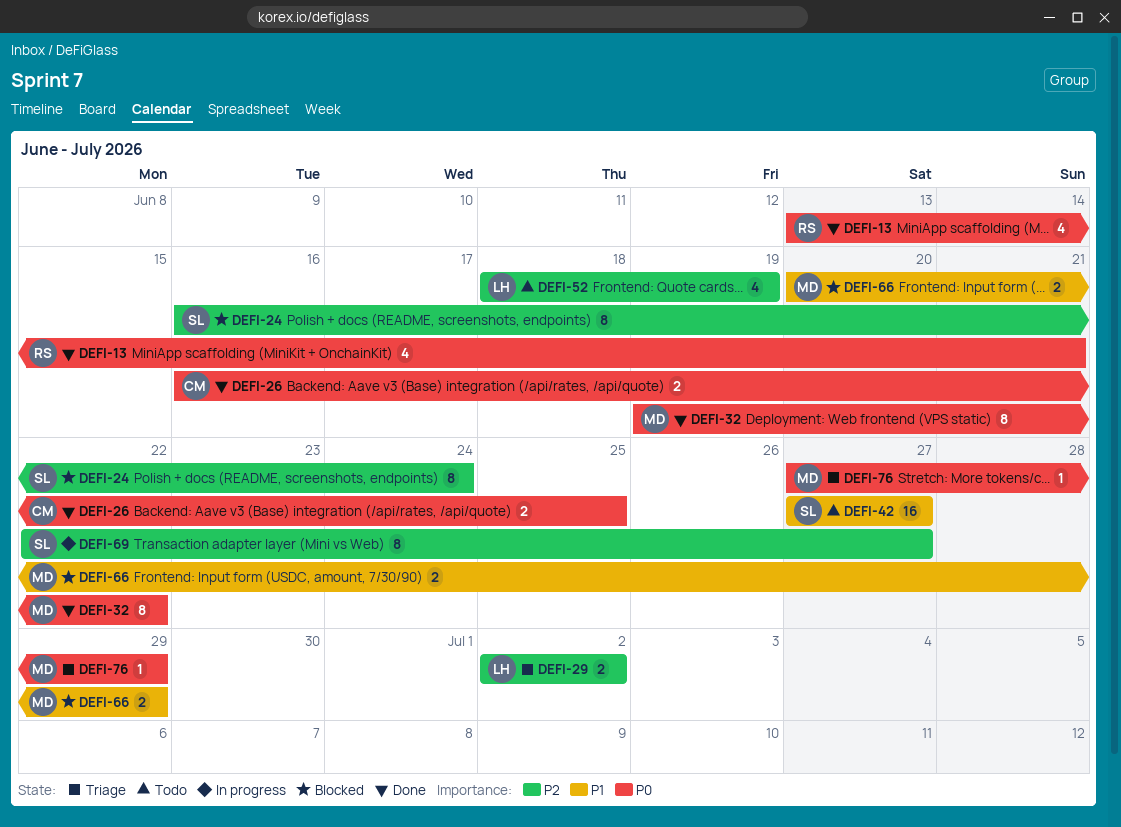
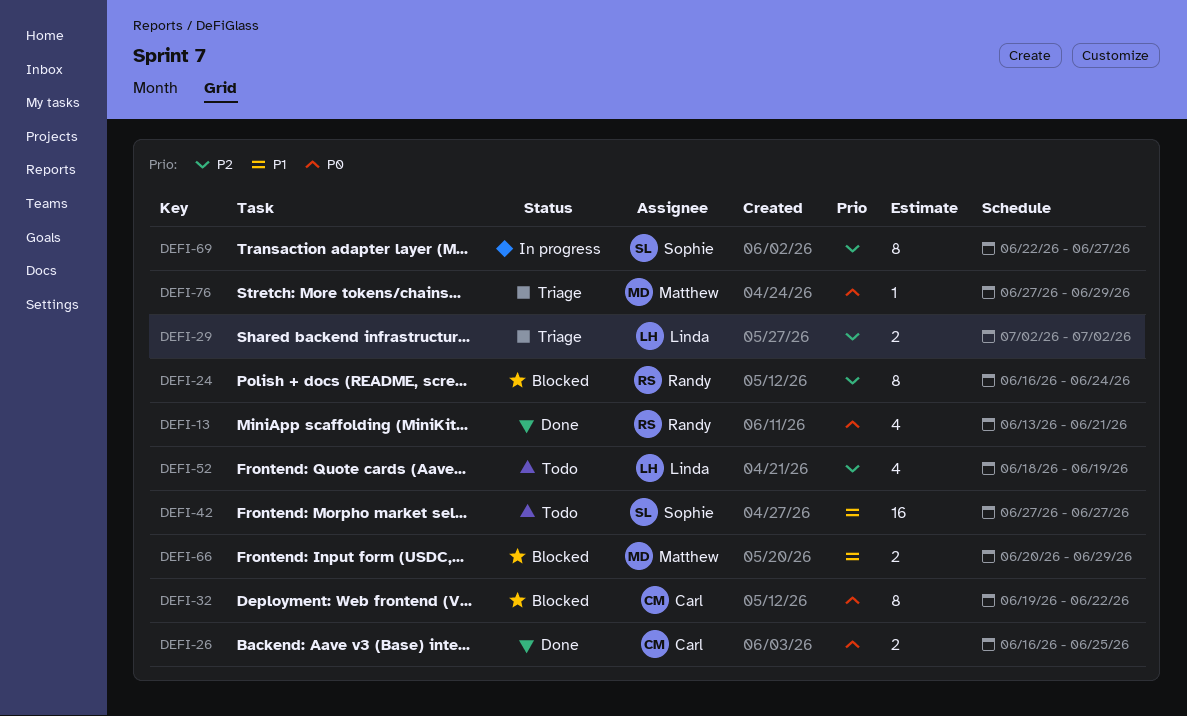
DEFI-24, owner: Sophie -> Randy
DEFI-32, status: Done -> Blocked
DEFI-32, owner: Matthew -> Carl

